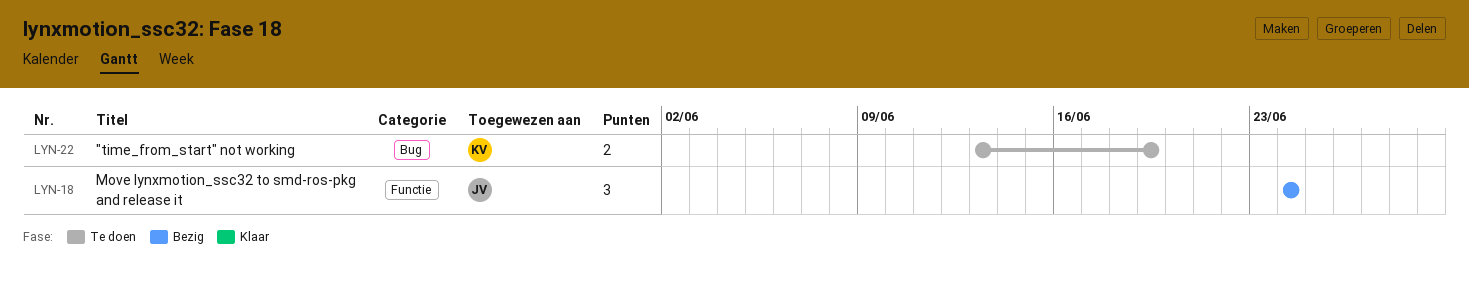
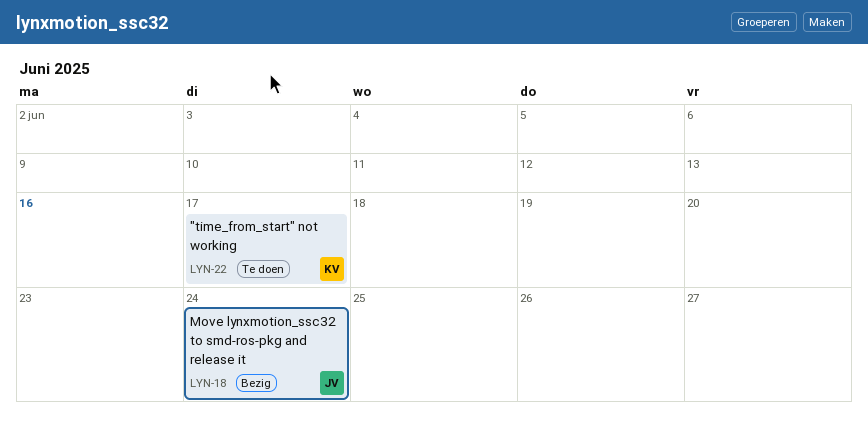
LYN-22, due: Jun 19 -> Jun 17

